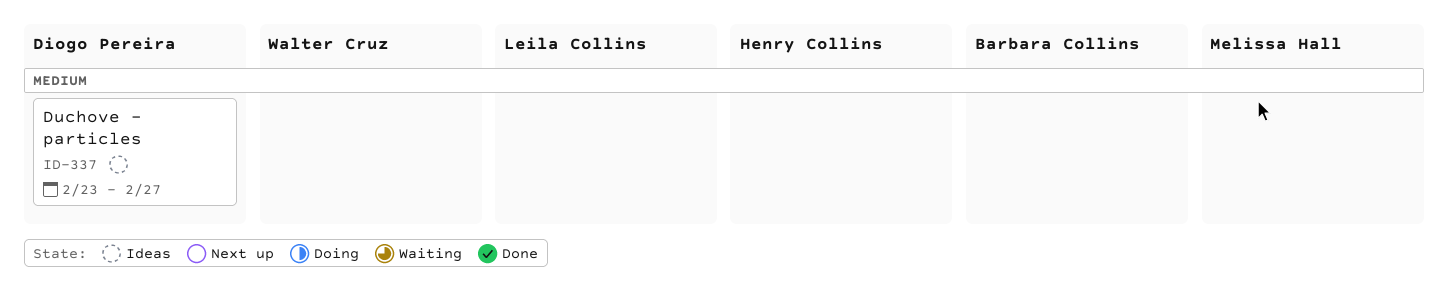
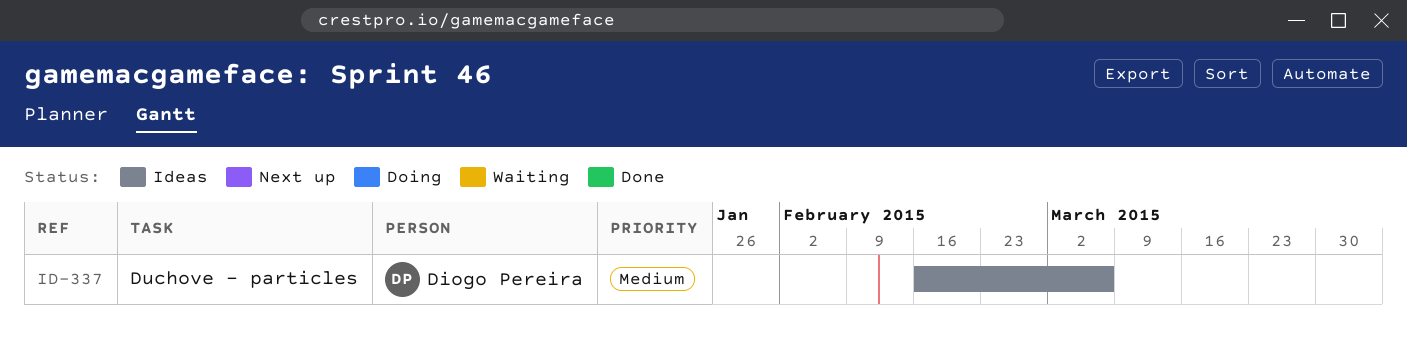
ID-337, start: Feb 23 -> Feb 16
ID-337, due: Feb 27 -> Mar 6

